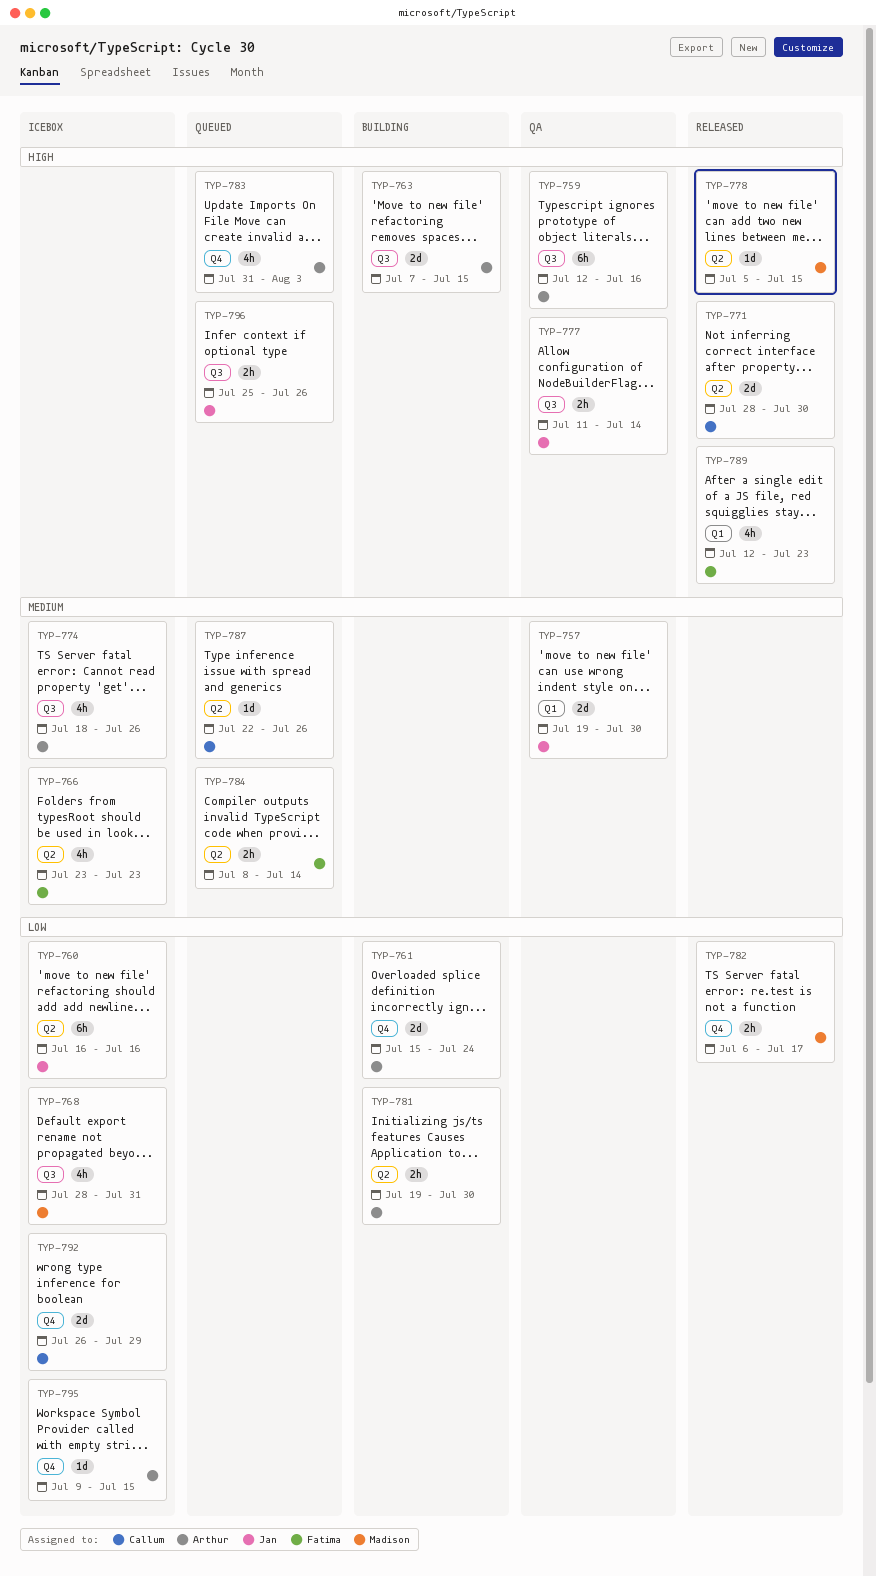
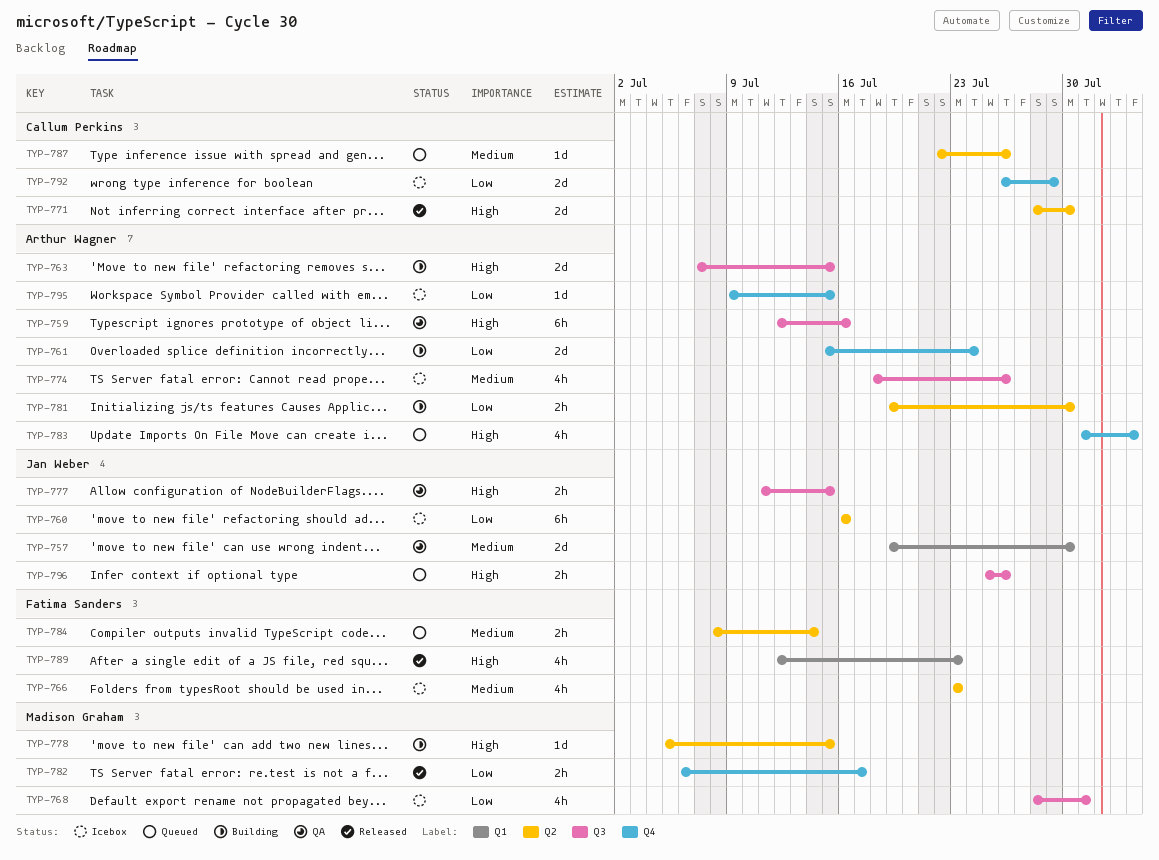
TYP-777, due: Jul 14 -> Jul 15
TYP-778, status: Released -> Building

